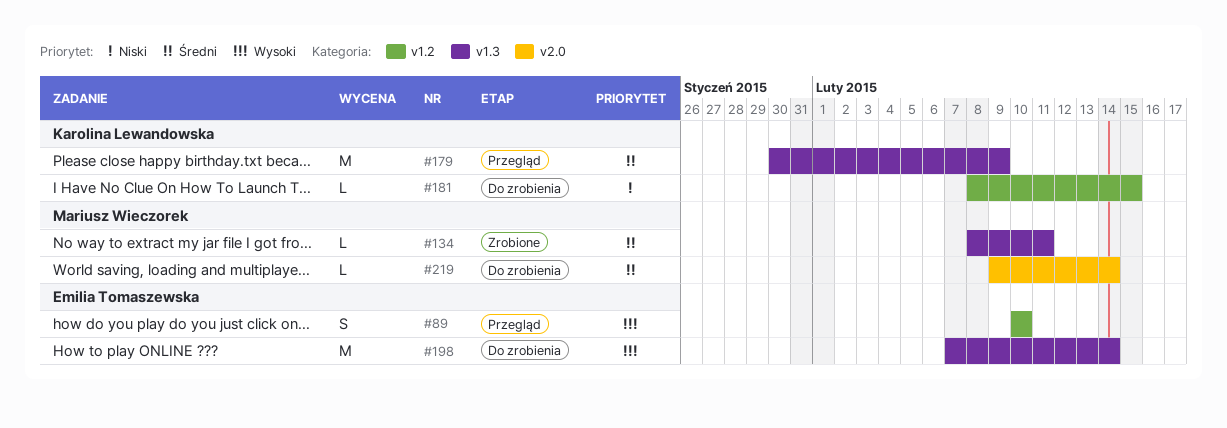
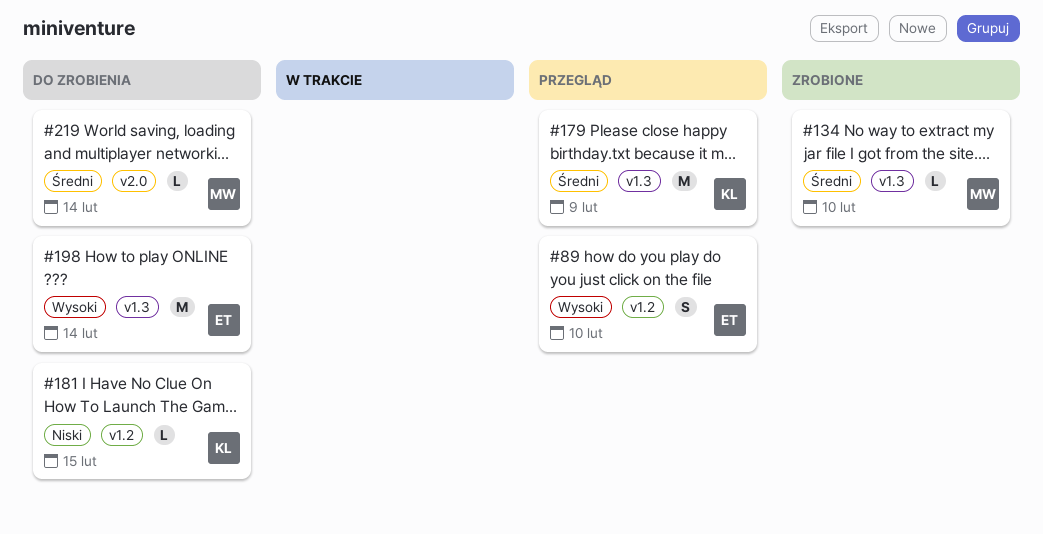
#134, due: Feb 11 -> Feb 10

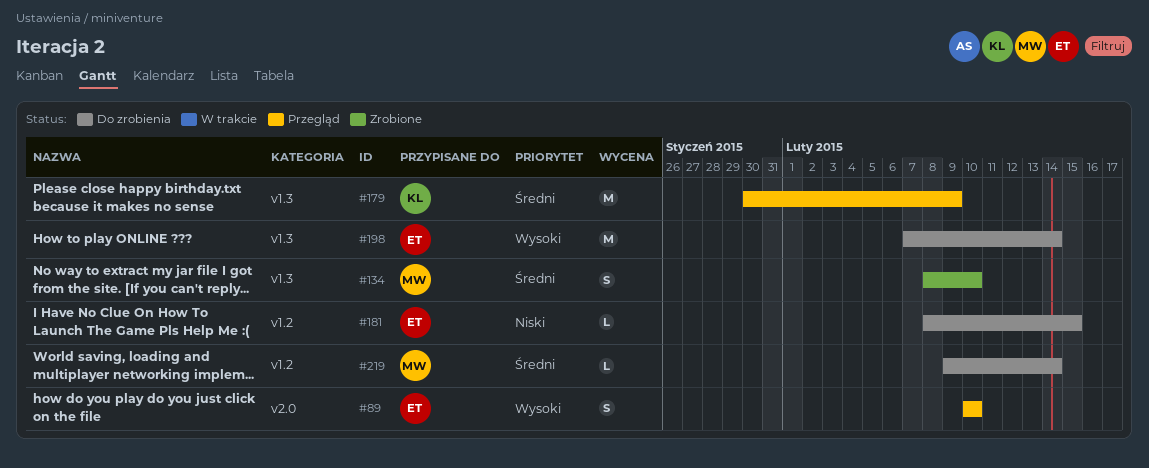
#89, label: v1.2 -> v2.0
#134, estimate: L -> S
#181, owner: KL -> ET
#219, label: v2.0 -> v1.2

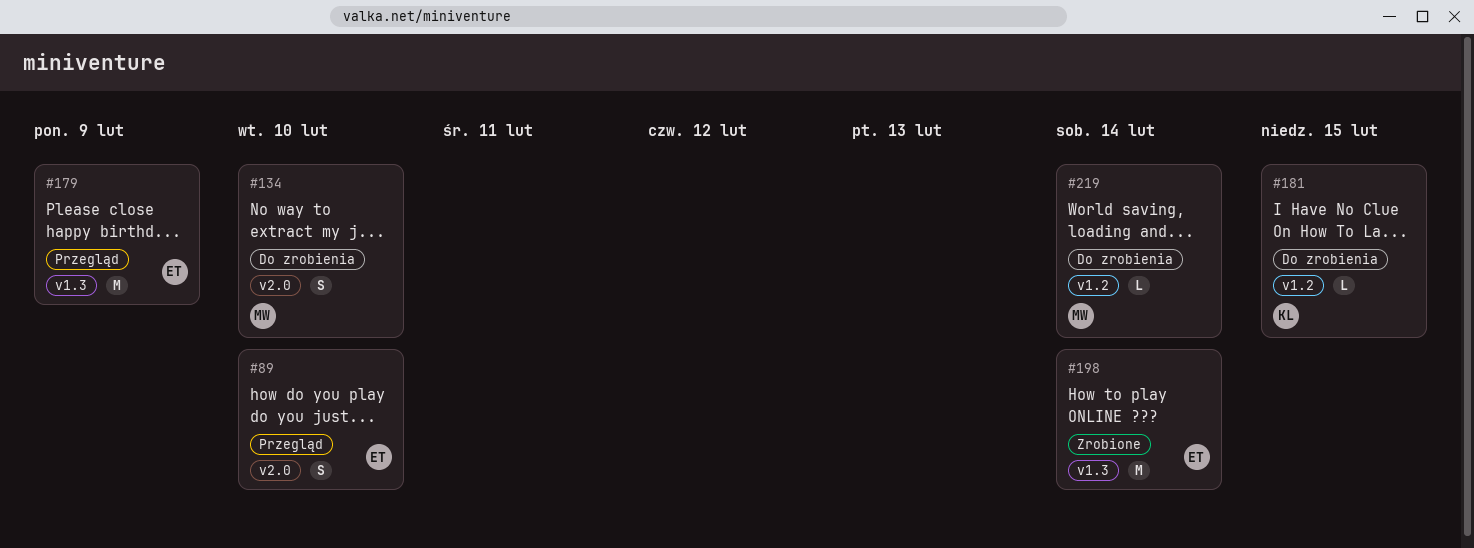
#134, status: Zrobione -> Do zrobienia
#134, label: v1.3 -> v2.0
#179, owner: KL -> ET
#181, owner: ET -> KL
#198, status: Do zrobienia -> Zrobione

